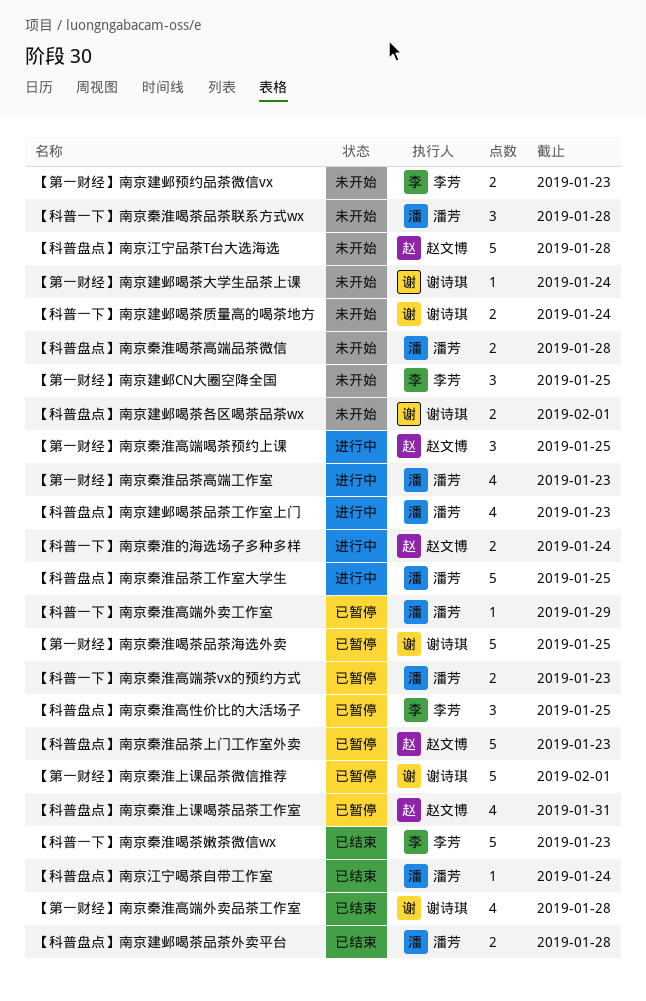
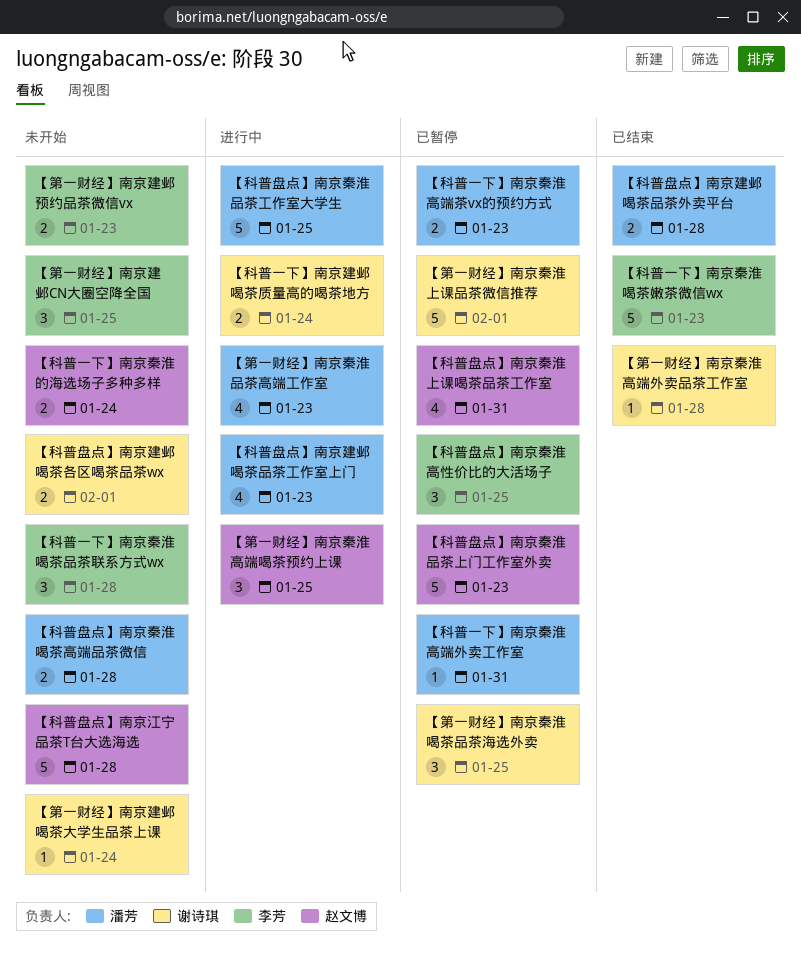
【科普一下】南京建邺喝茶质量高的喝茶地方, status: 未开始 -> 进行中
【科普一下】南京秦淮喝茶品茶联系方式wx, owner: 潘芳 -> 李芳
【科普一下】南京秦淮的海选场子多种多样, status: 进行中 -> 未开始
【科普一下】南京秦淮高端外卖工作室, due: Jan 29 -> Jan 31
【科普盘点】南京江宁喝茶自带工作室: present -> none
【第一财经】南京秦淮喝茶品茶海选外卖, estimate: 5 -> 3
【第一财经】南京秦淮高端外卖品茶工作室, estimate: 4 -> 1

